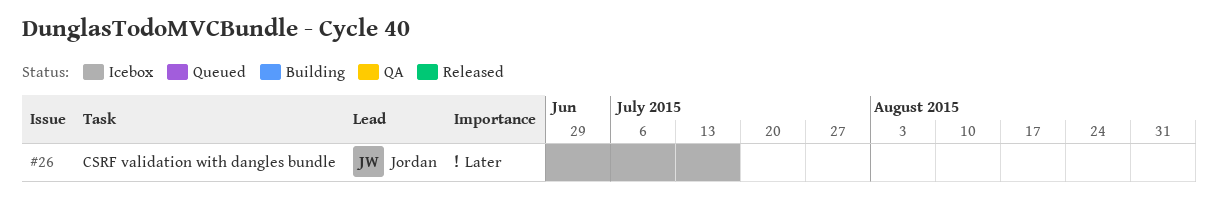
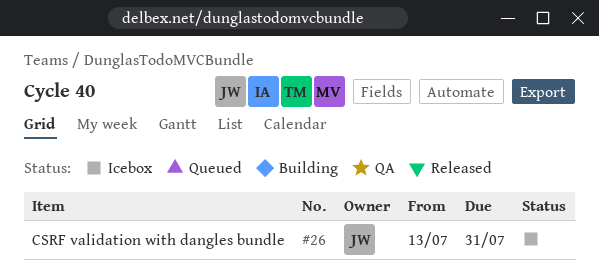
#26, start: Jun 29 -> Jul 13
#26, due: Jul 17 -> Jul 31

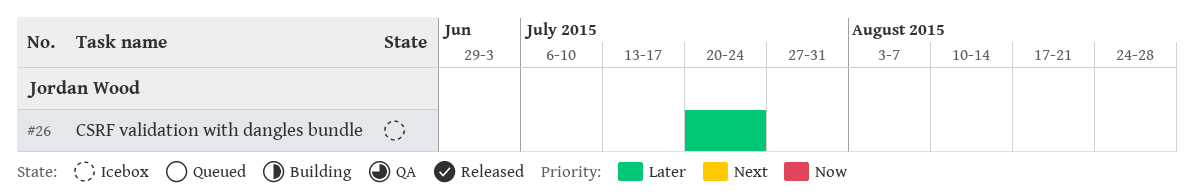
#26, start: Jul 13 -> Jul 20
#26, due: Jul 31 -> Jul 24

